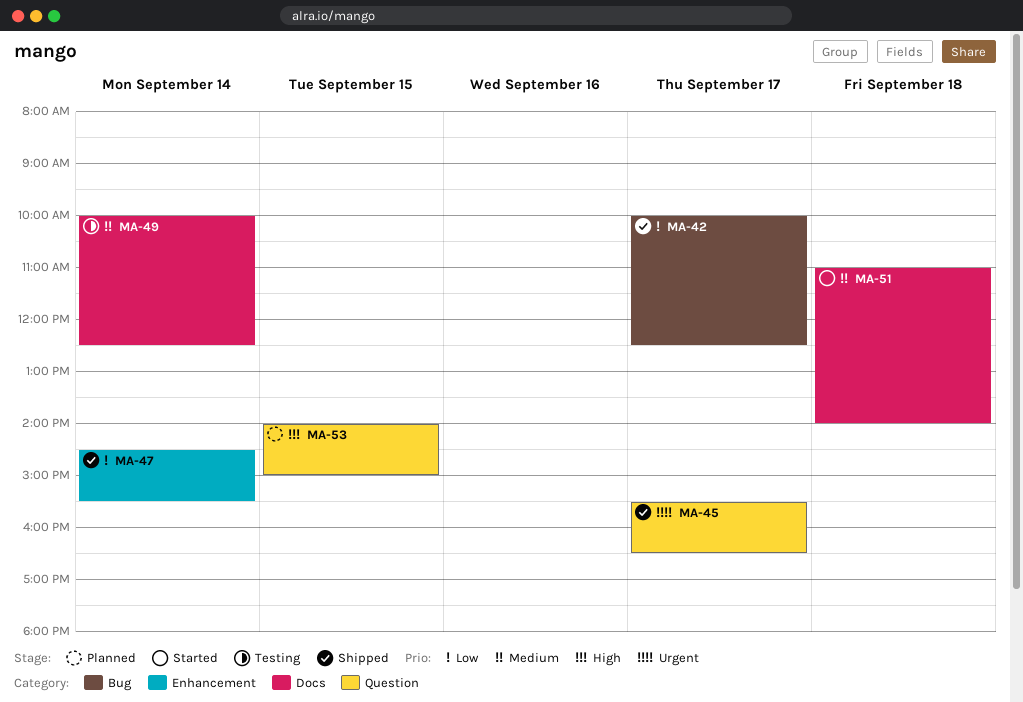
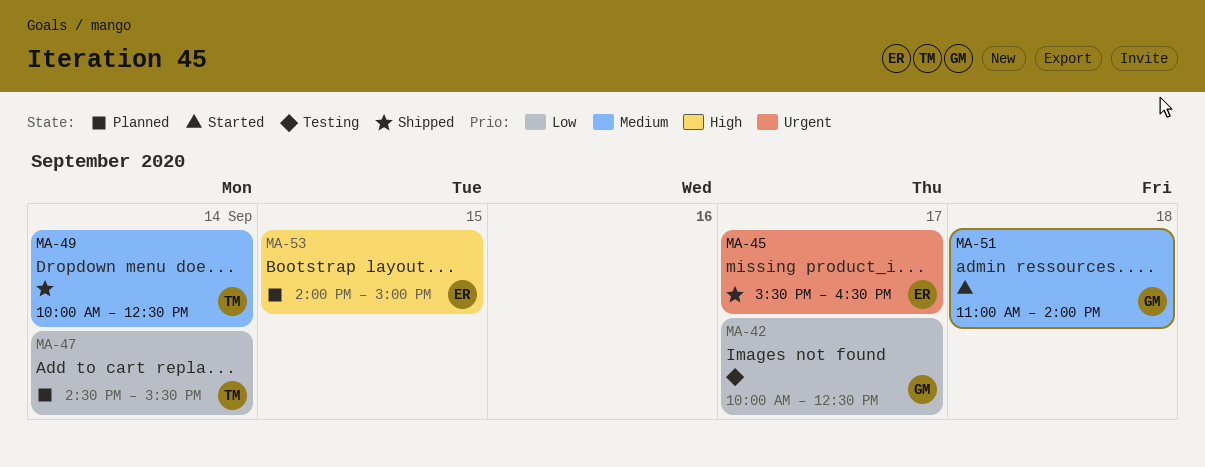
MA-42, status: Shipped -> Testing
MA-47, status: Shipped -> Planned
MA-49, status: Testing -> Shipped

